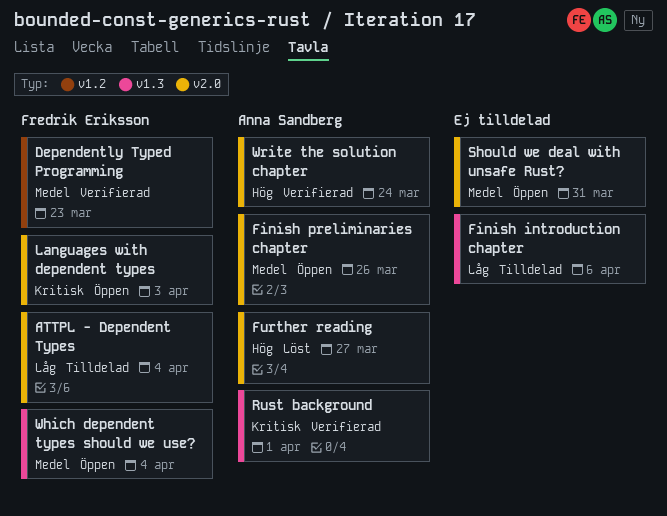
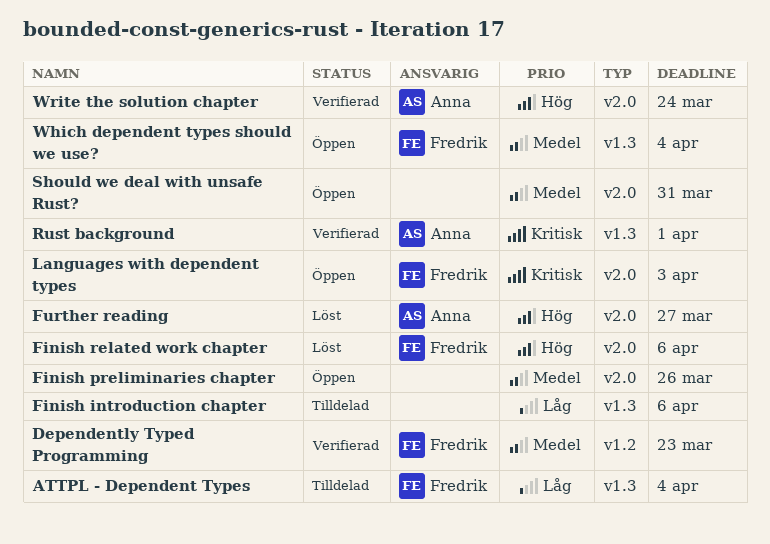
ATTPL - Dependent Types, label: v2.0 -> v1.3
Finish preliminaries chapter, owner: Anna Sandberg -> none
Finish related work chapter: none -> present

